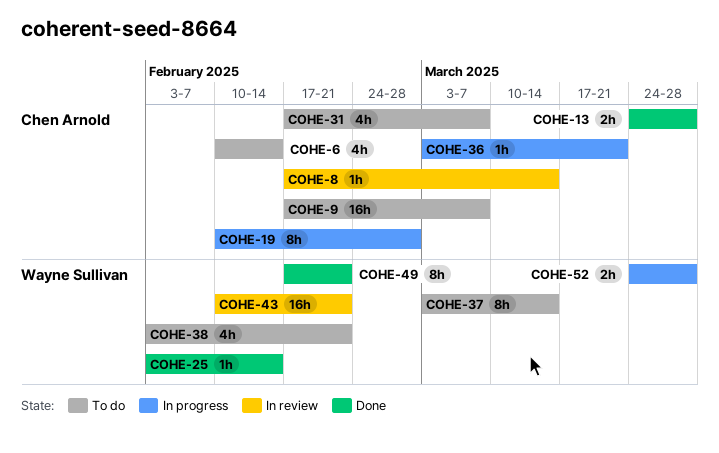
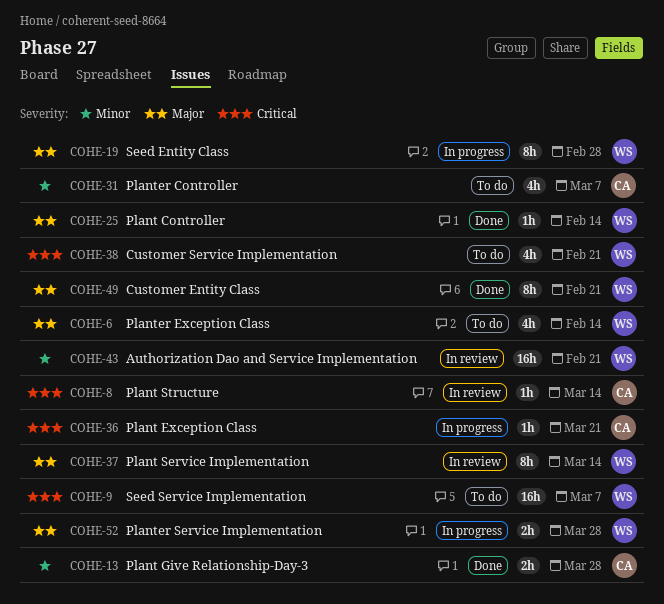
COHE-6, owner: Chen Arnold -> Wayne Sullivan
COHE-9, owner: Chen Arnold -> Wayne Sullivan
COHE-19, owner: Chen Arnold -> Wayne Sullivan
COHE-37, status: To do -> In review

